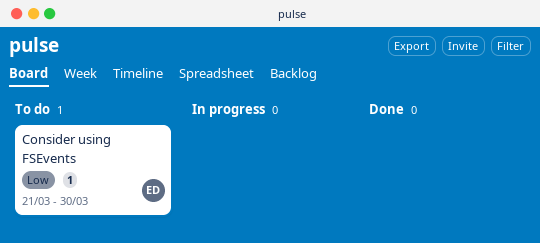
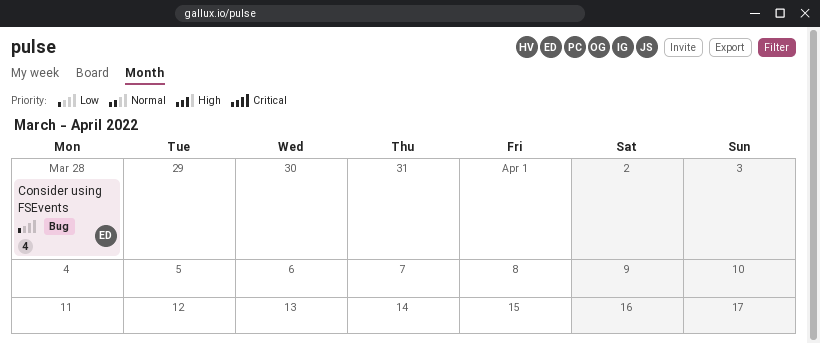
Consider using FSEvents, estimate: 1 -> 4
Consider using FSEvents, due: Mar 30 -> Mar 28

